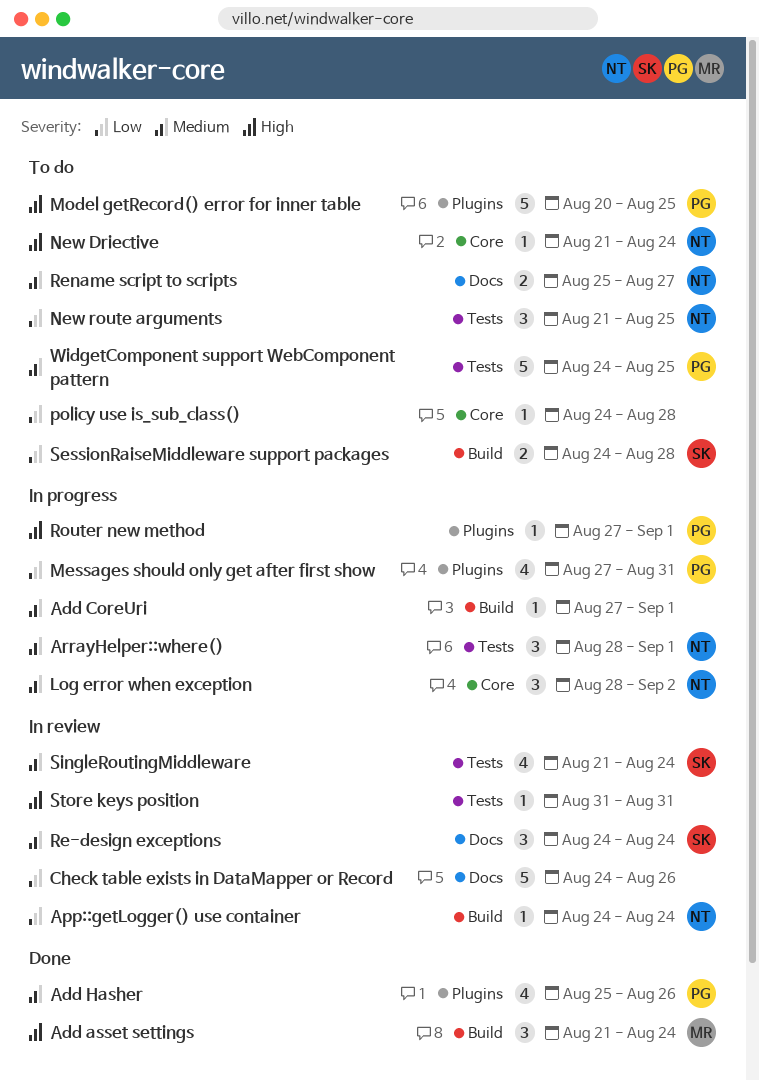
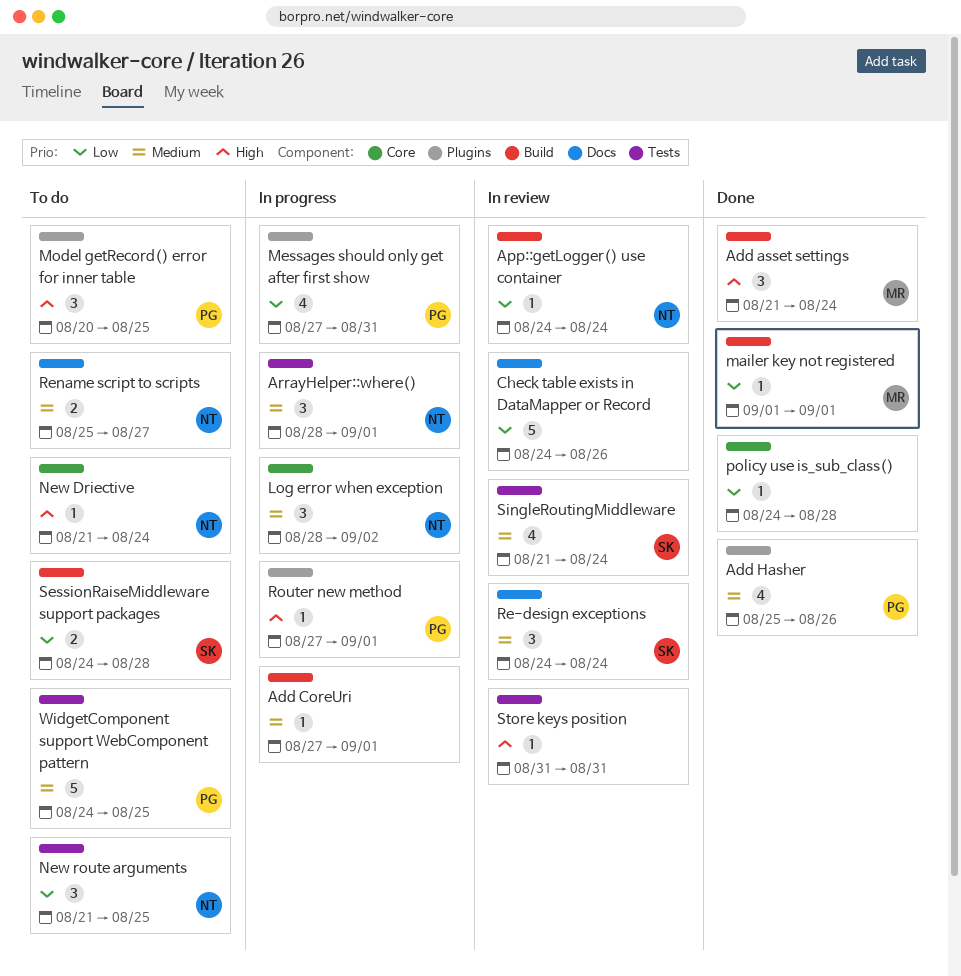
mailer key not registered: none -> present
Model getRecord() error for inner table, estimate: 5 -> 3
policy use is_sub_class(), status: To do -> Done

